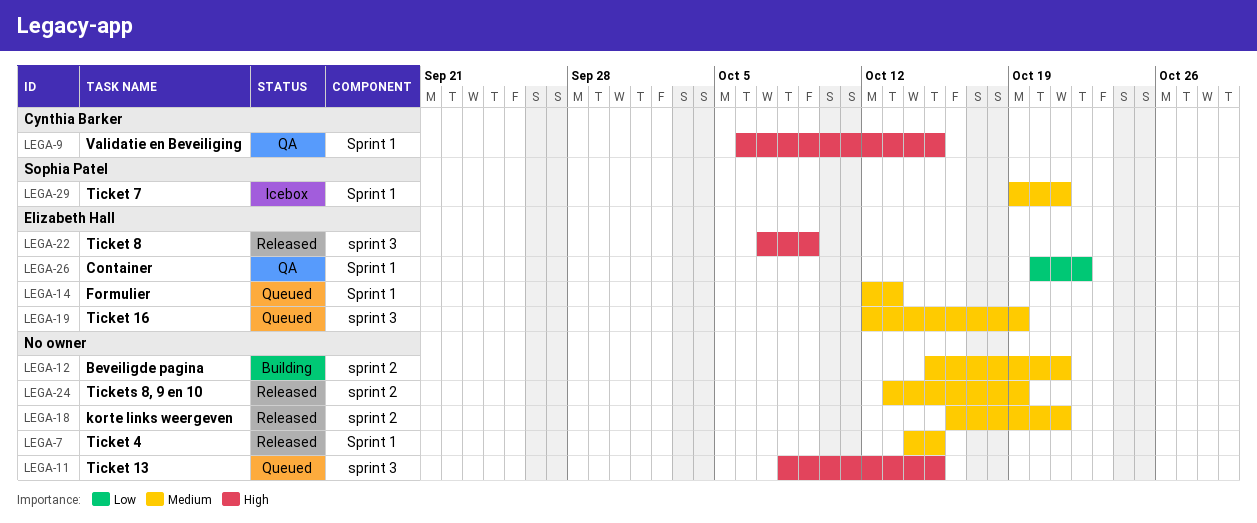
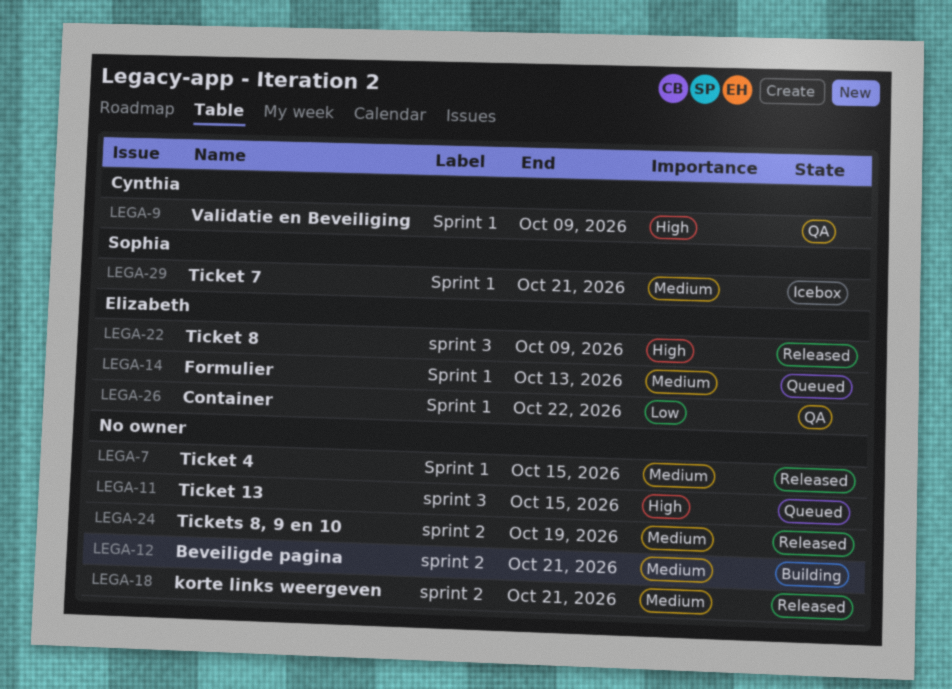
LEGA-9, due: Oct 15 -> Oct 9
LEGA-19: present -> none

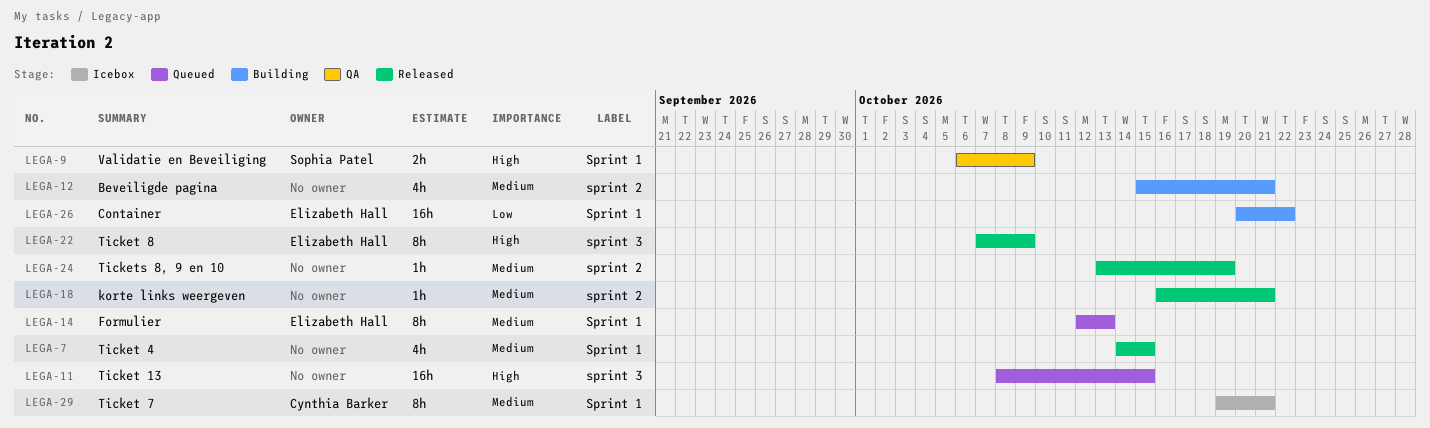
LEGA-9, owner: Cynthia Barker -> Sophia Patel
LEGA-26, status: QA -> Building
LEGA-29, owner: Sophia Patel -> Cynthia Barker

